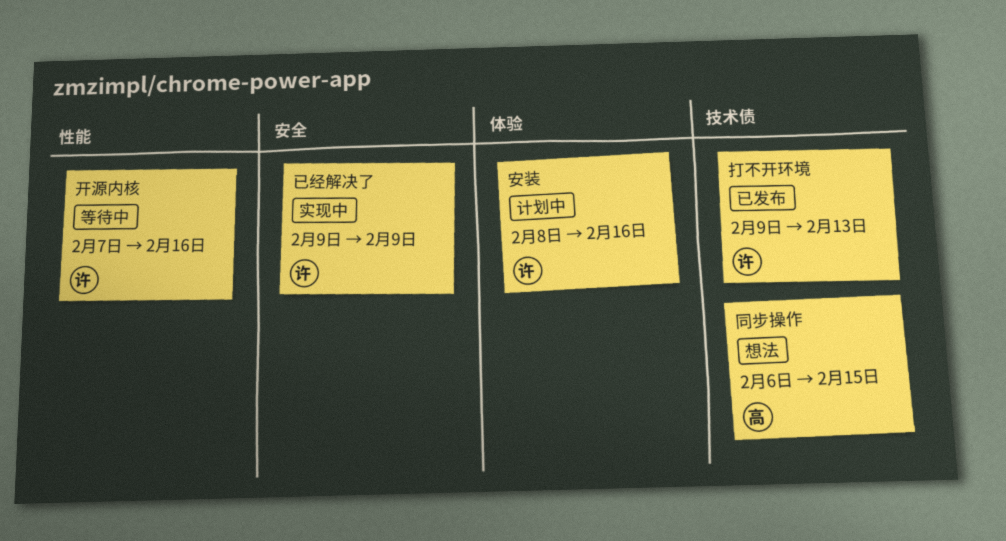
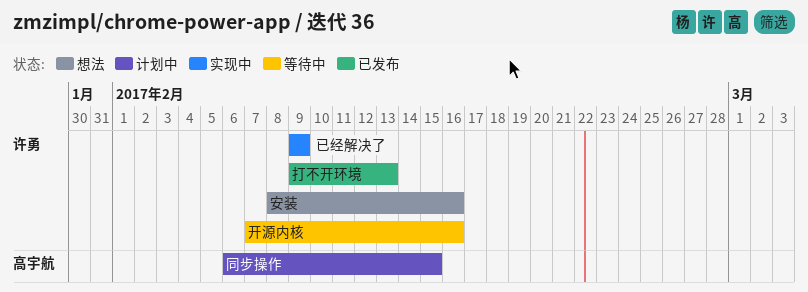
同步操作, status: 想法 -> 计划中
安装, status: 计划中 -> 想法

